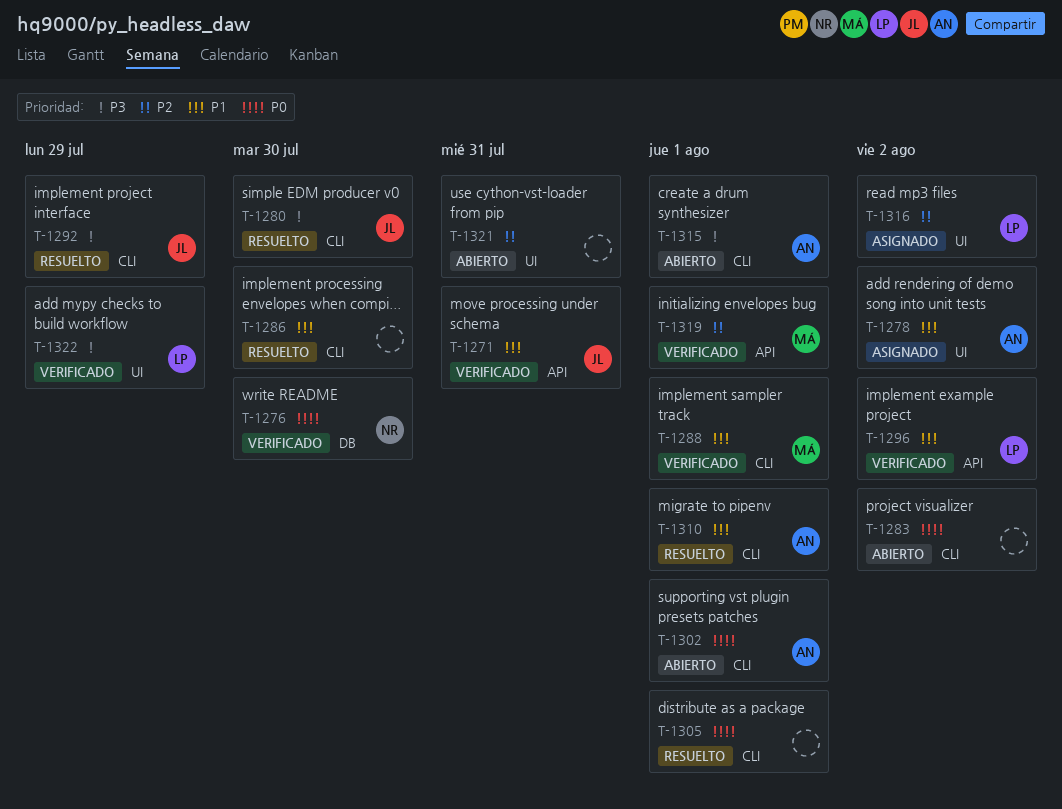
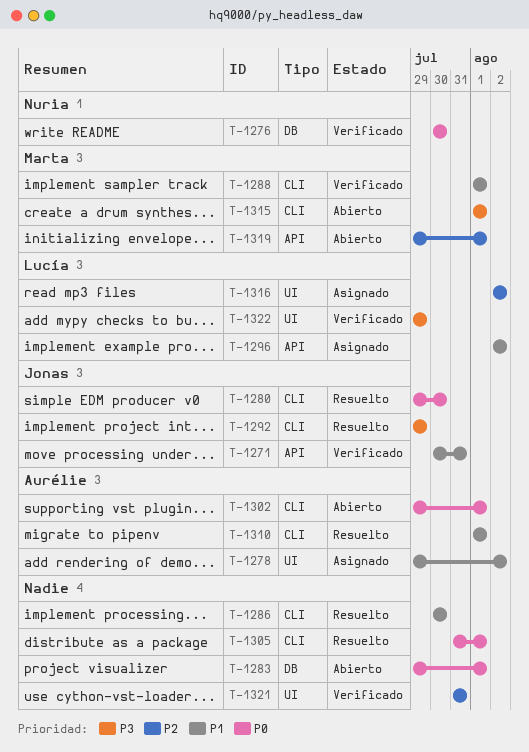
T-1280, priority: P3 -> P0
T-1283, label: CLI -> DB
T-1283, due: Aug 2 -> Aug 1
T-1296, status: Verificado -> Asignado
T-1315, owner: Aurélie -> Marta
T-1319, status: Verificado -> Abierto
T-1321, status: Abierto -> Verificado

